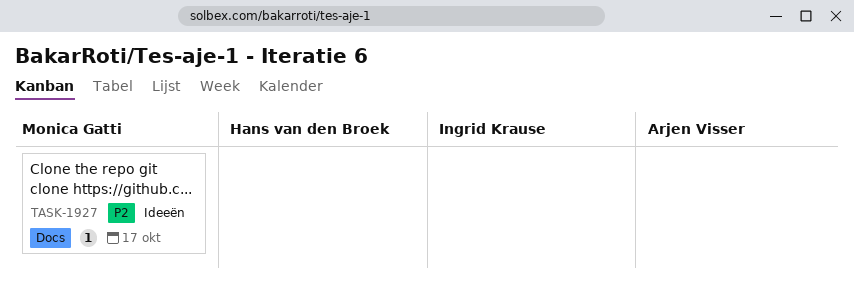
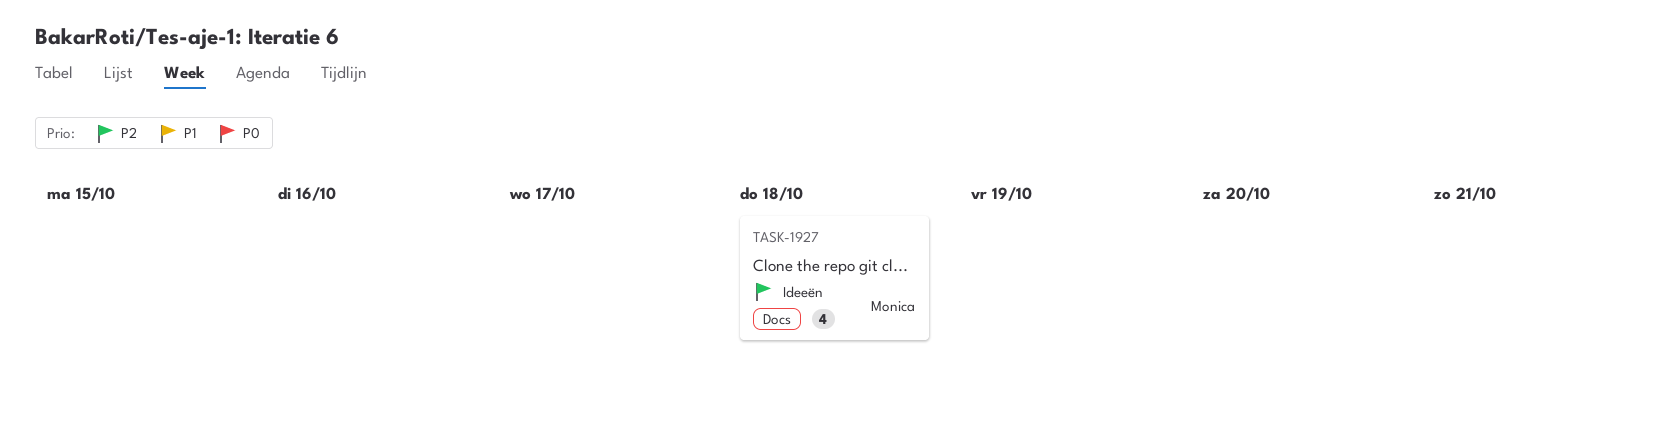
TASK-1927, estimate: 1 -> 4
TASK-1927, due: Oct 17 -> Oct 18

